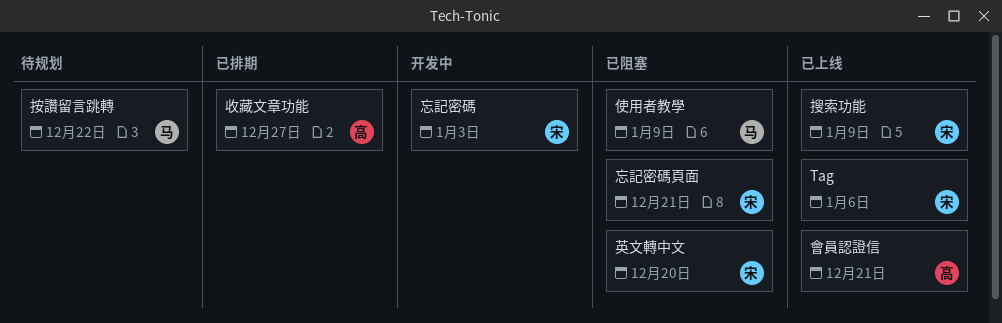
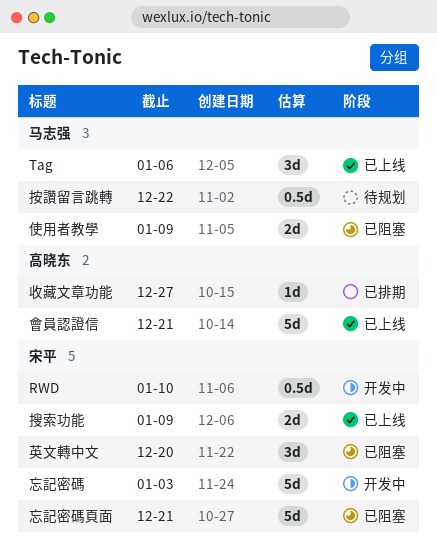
RWD: none -> present
Tag, owner: 宋平 -> 马志强

